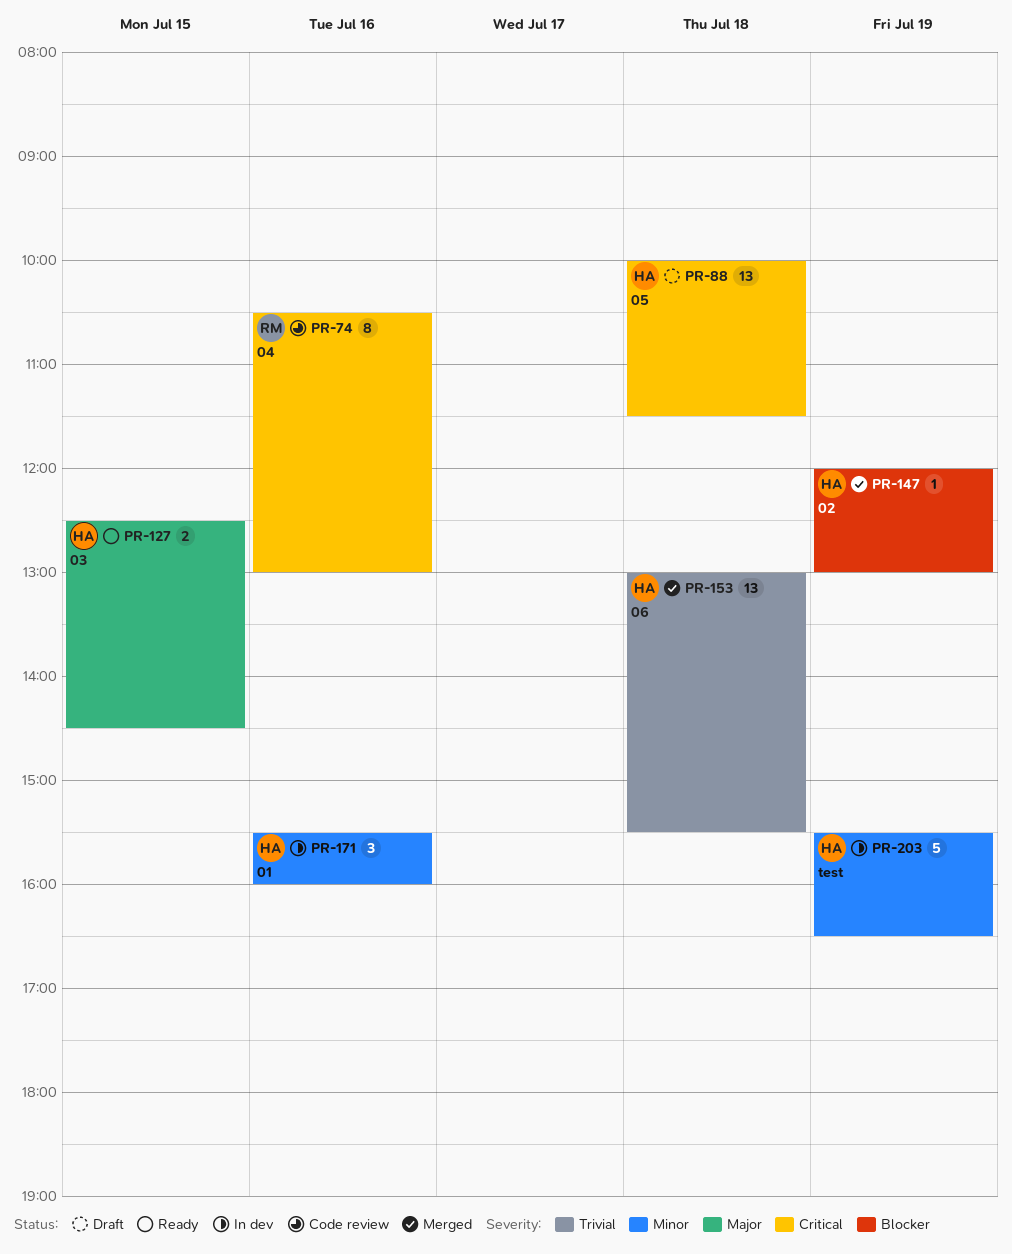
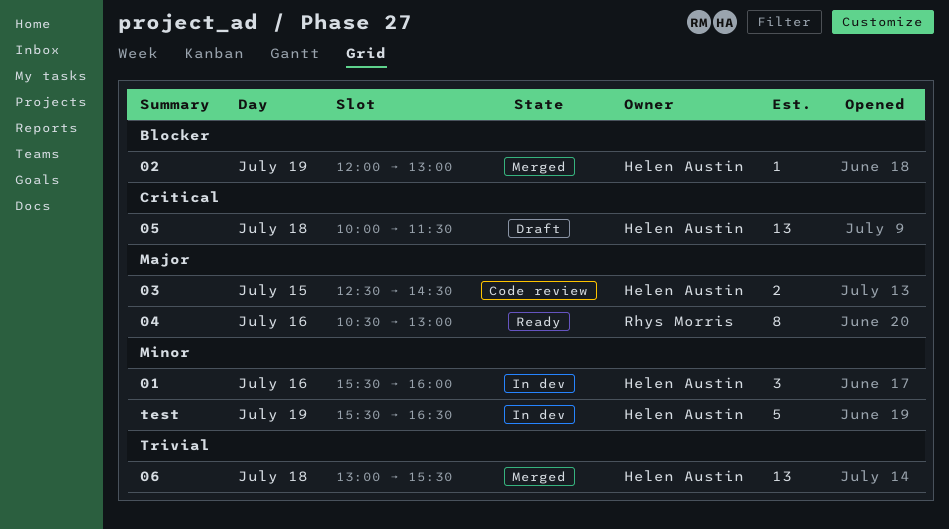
03, status: Ready -> Code review
04, status: Code review -> Ready
04, priority: Critical -> Major

